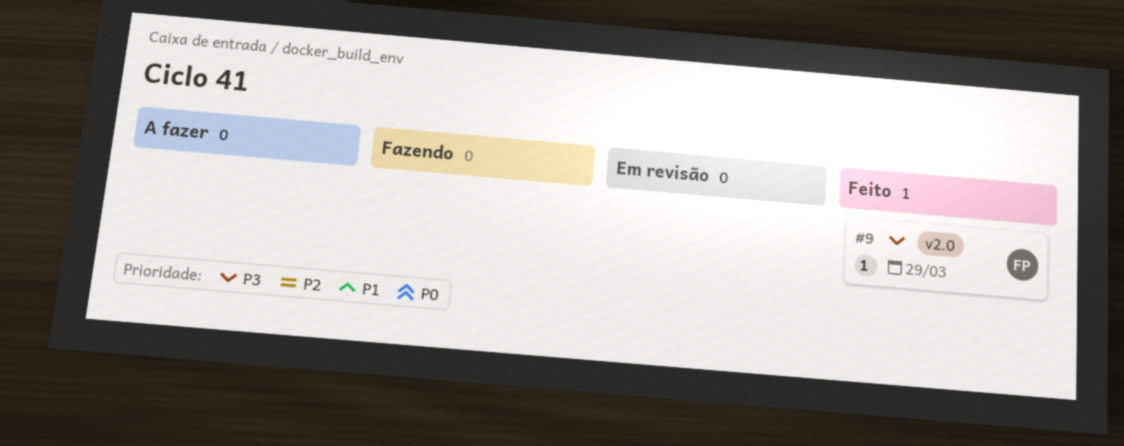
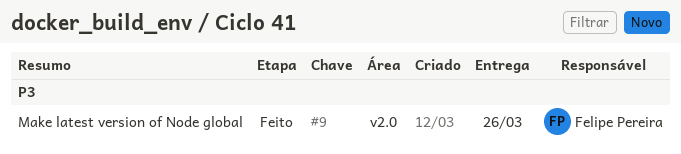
#9, due: Mar 29 -> Mar 26

